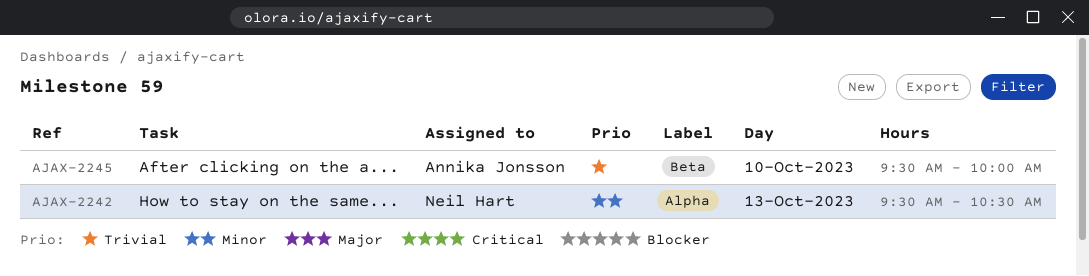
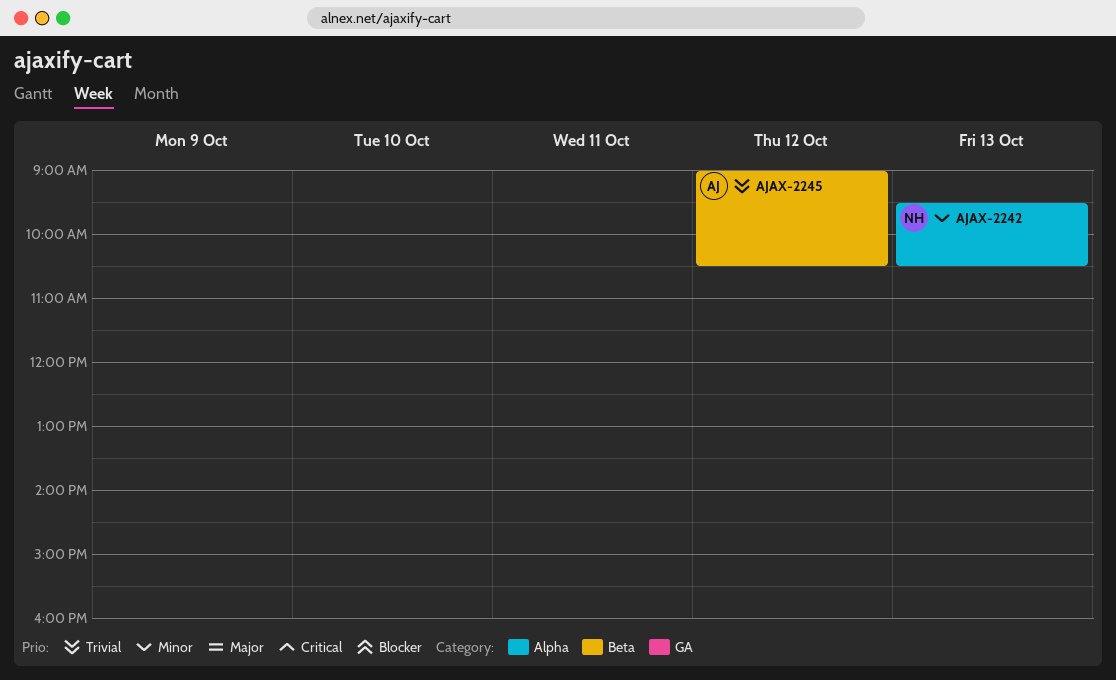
AJAX-2245, day: Oct 10 -> Oct 12
AJAX-2245, begins: 09:30 -> 09:00
AJAX-2245, ends: 10:00 -> 10:30

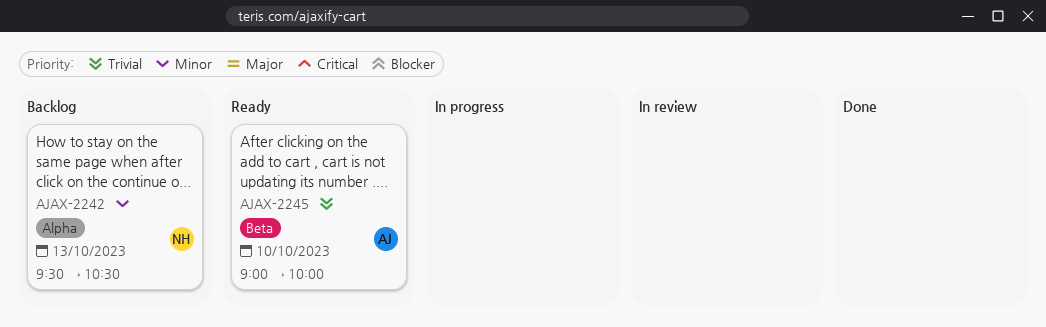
AJAX-2245, day: Oct 12 -> Oct 10
AJAX-2245, ends: 10:30 -> 10:00

